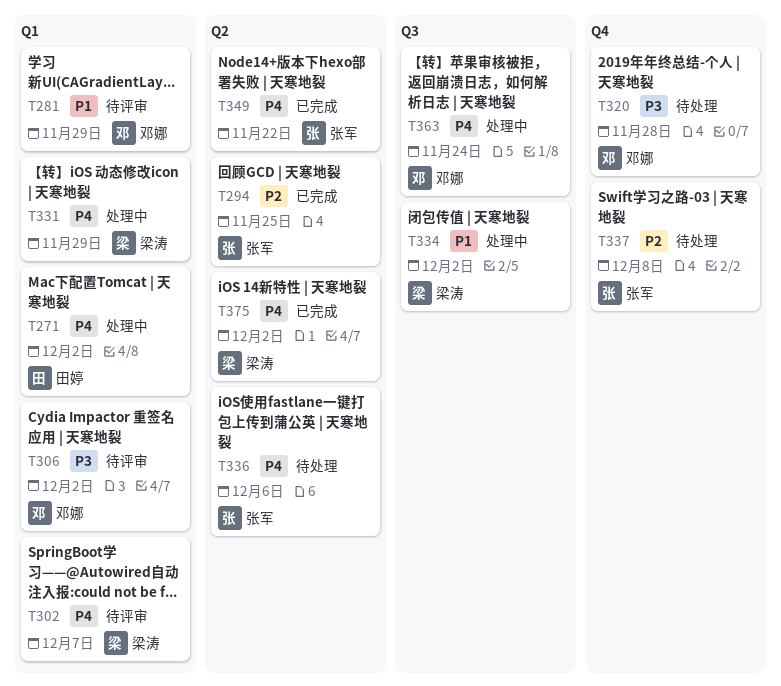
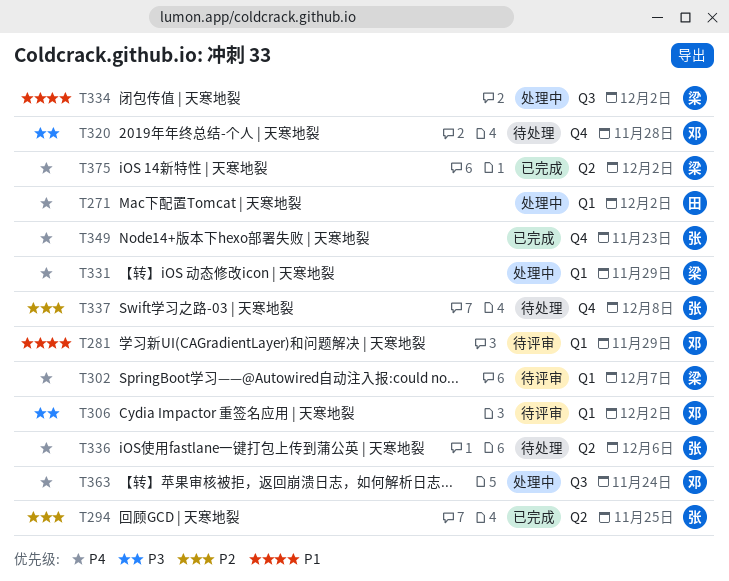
T349, label: Q2 -> Q4
T349, due: Nov 22 -> Nov 23

